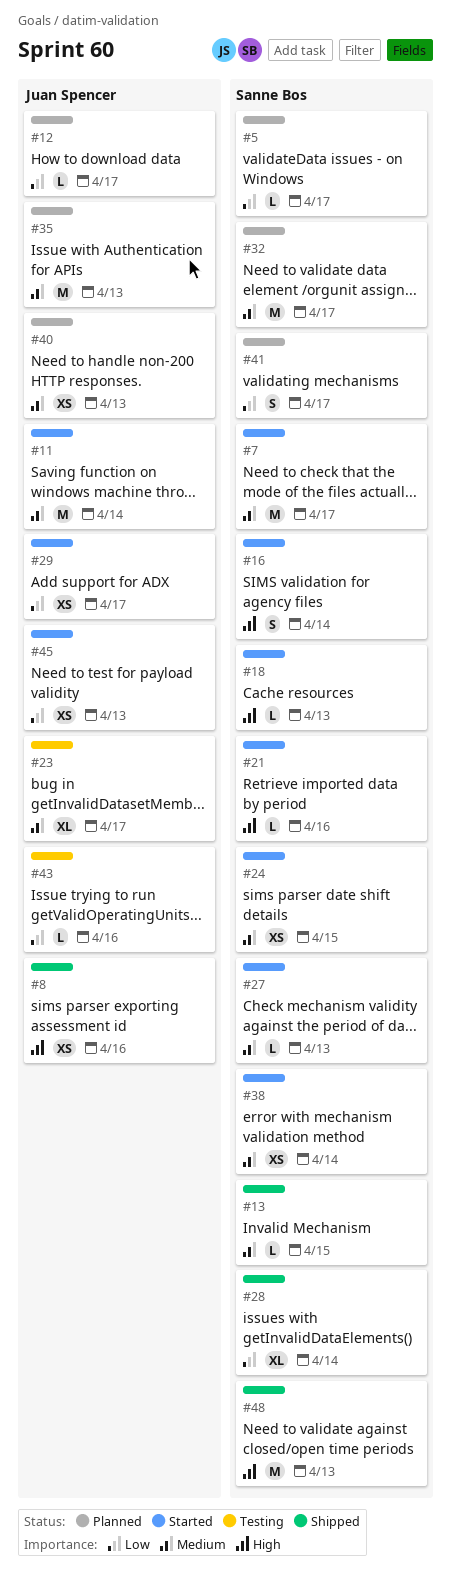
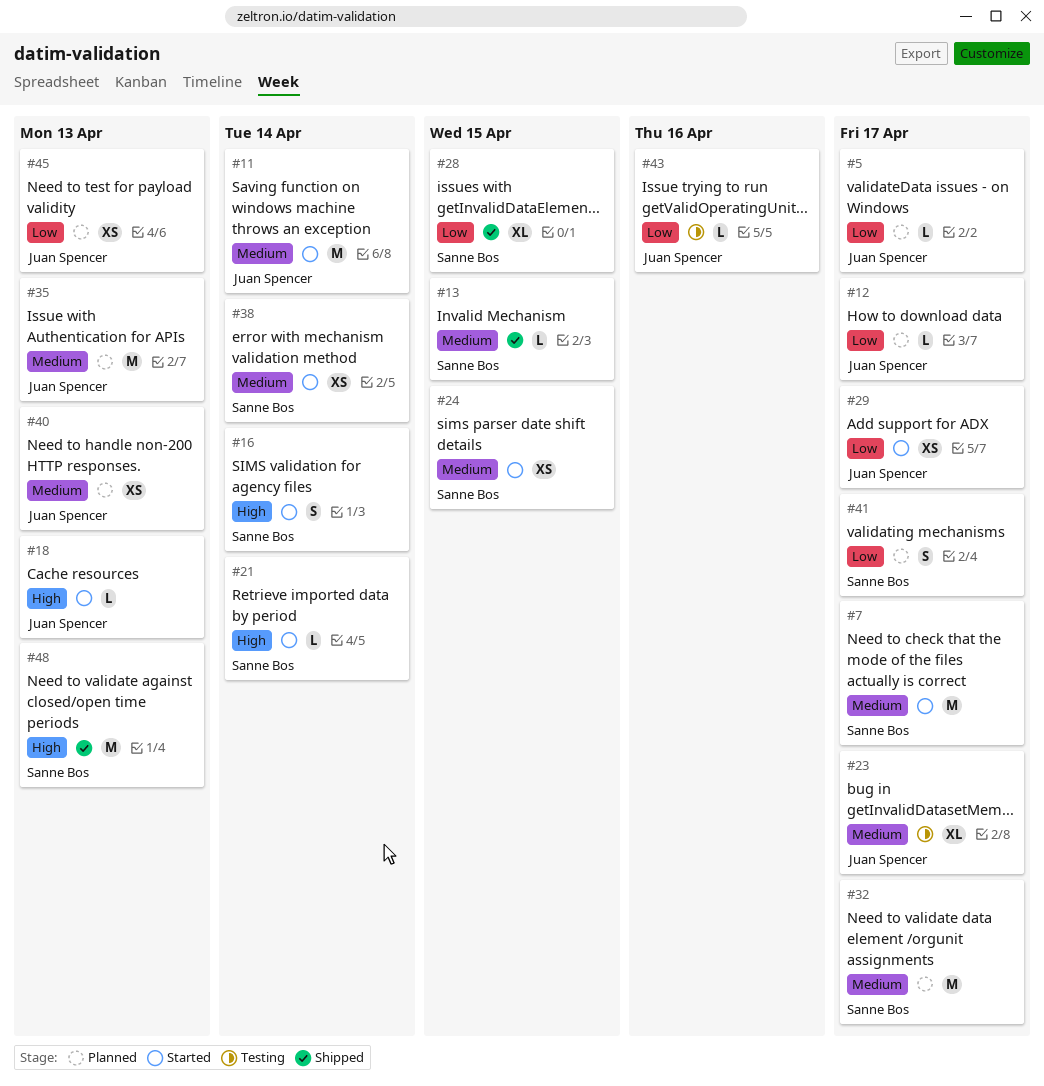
#5, owner: Sanne Bos -> Juan Spencer
#8: present -> none
#18, owner: Sanne Bos -> Juan Spencer
#21, due: Apr 16 -> Apr 14
#27: present -> none
#28, due: Apr 14 -> Apr 15
#45, status: Started -> Planned

